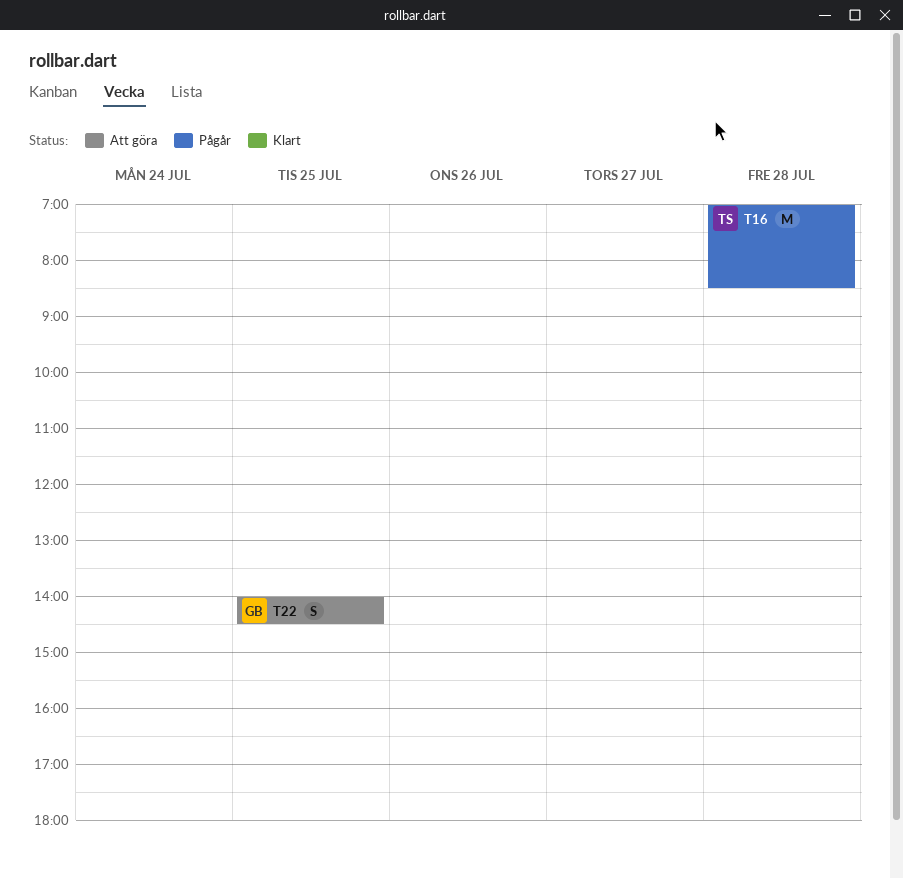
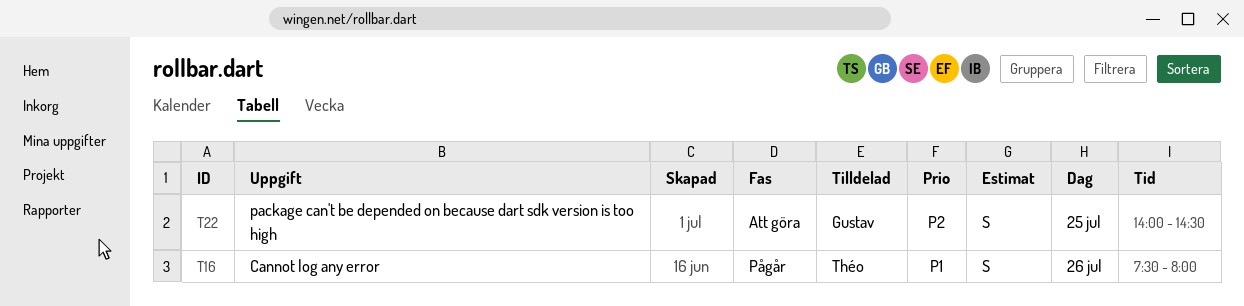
T16, estimate: M -> S
T16, day: Jul 28 -> Jul 26
T16, begins: 07:00 -> 07:30
T16, ends: 08:30 -> 08:00

